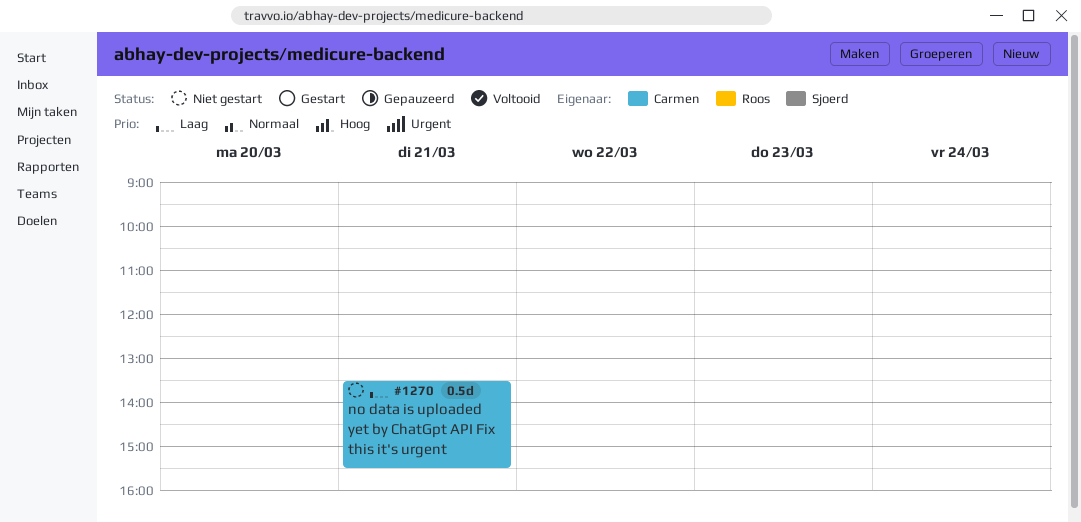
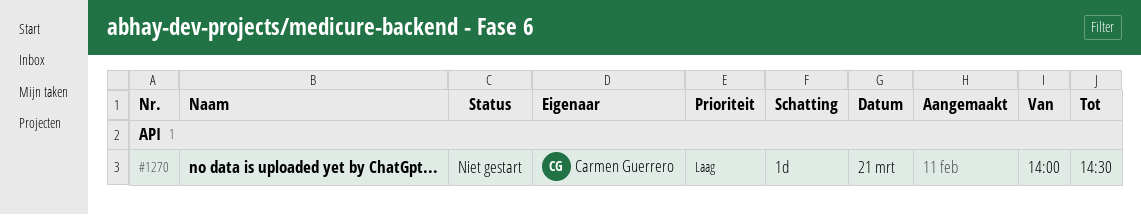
#1270, estimate: 0.5d -> 1d
#1270, begins: 13:30 -> 14:00
#1270, ends: 15:30 -> 14:30

